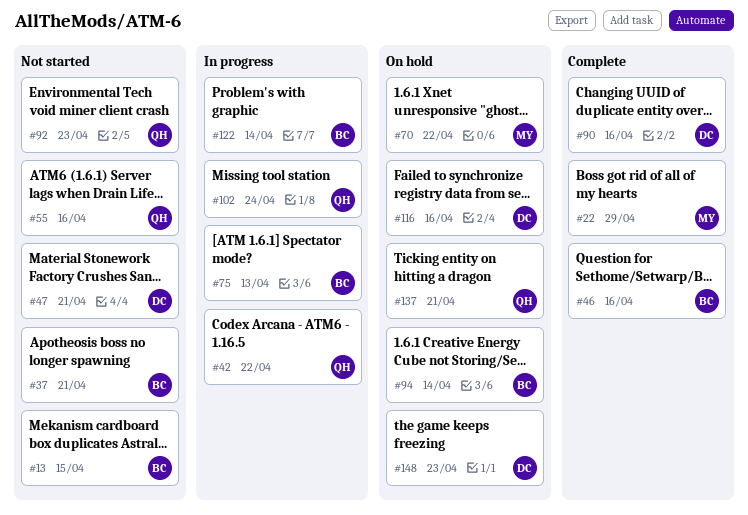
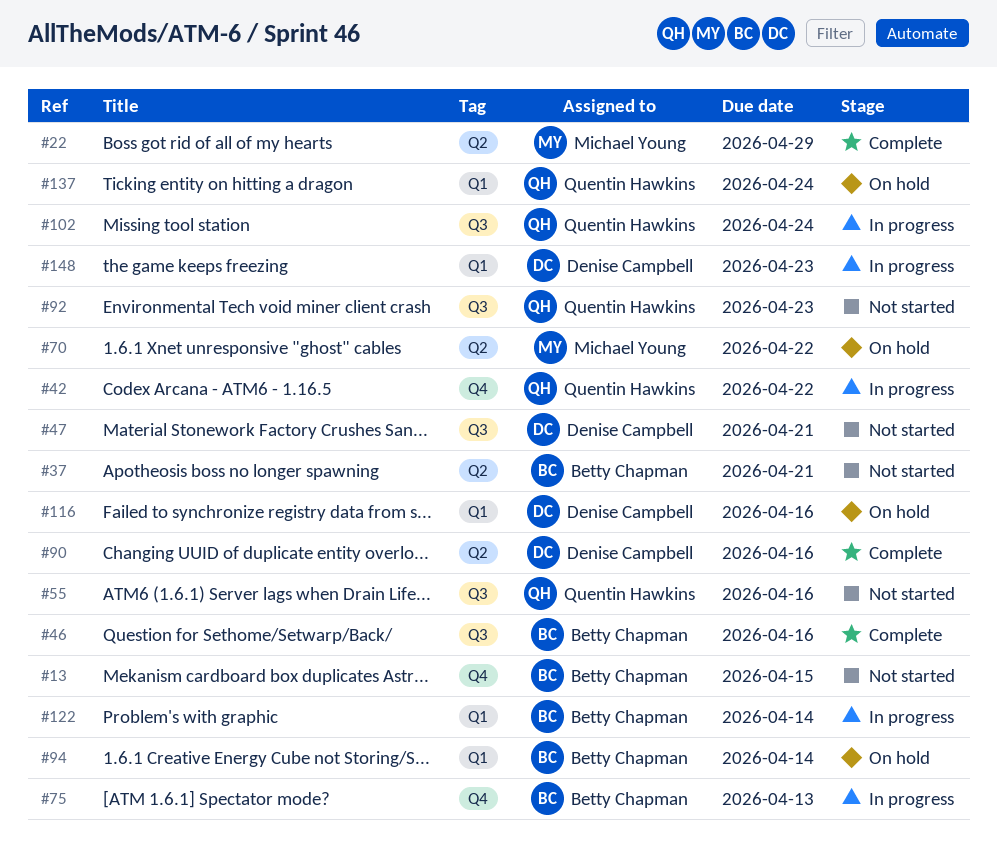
#137, due: Apr 21 -> Apr 24
#148, status: On hold -> In progress

